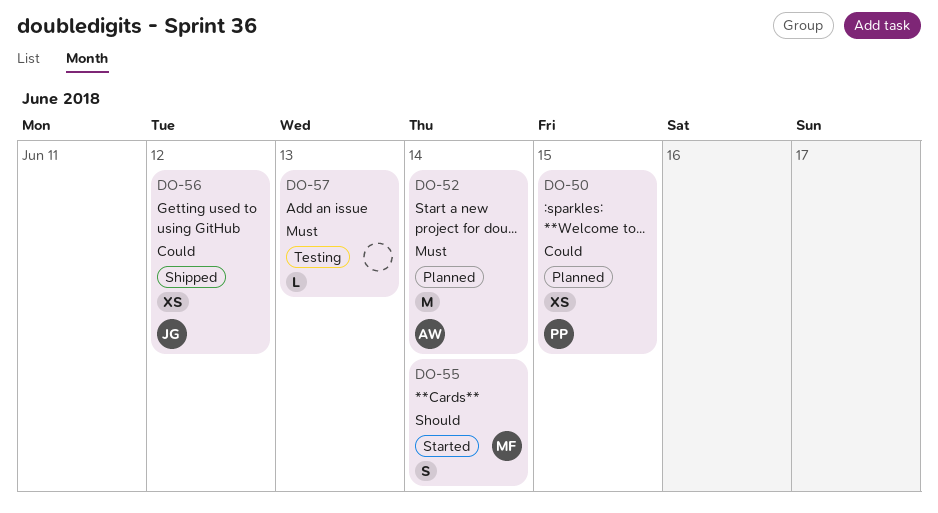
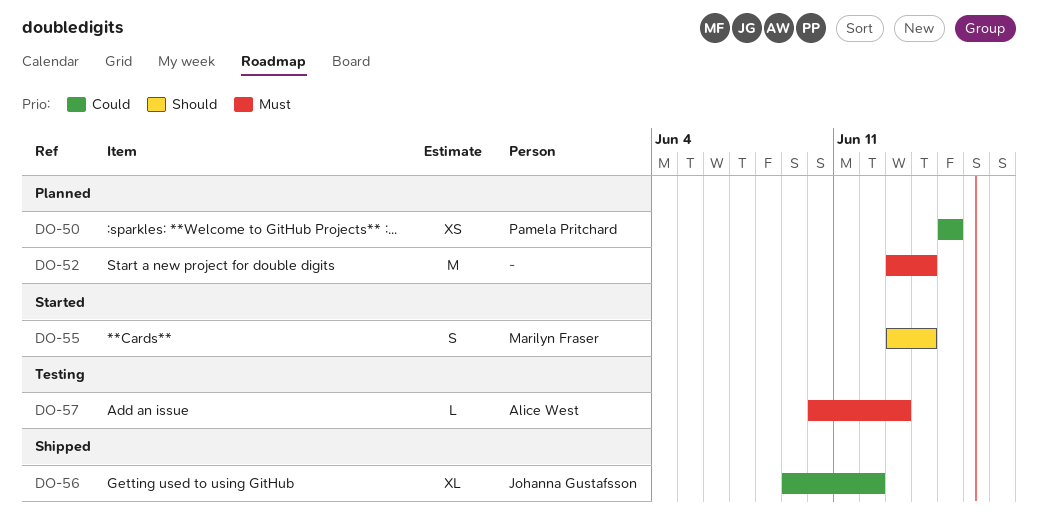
DO-52, owner: Alice West -> none
DO-56, estimate: XS -> XL
DO-57, owner: none -> Alice West

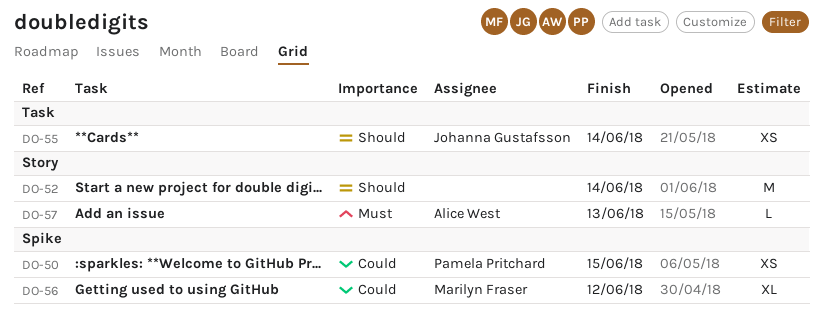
DO-52, priority: Must -> Should
DO-55, owner: Marilyn Fraser -> Johanna Gustafsson
DO-55, estimate: S -> XS
DO-56, owner: Johanna Gustafsson -> Marilyn Fraser

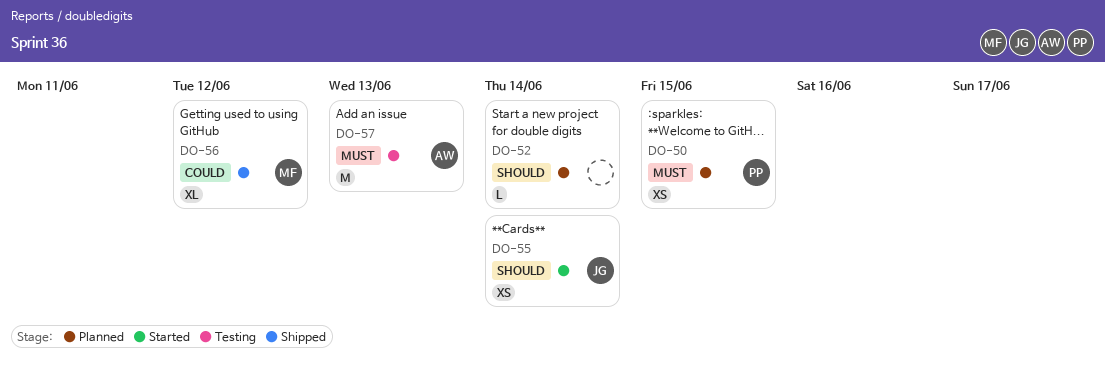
DO-50, priority: Could -> Must
DO-52, estimate: M -> L
DO-57, estimate: L -> M

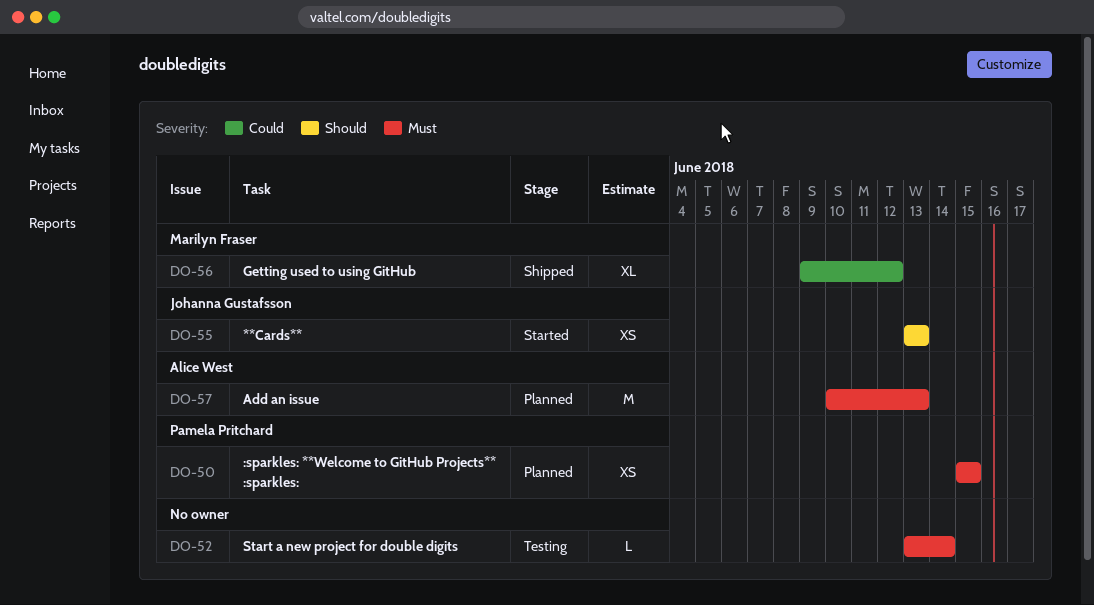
DO-52, status: Planned -> Testing
DO-52, priority: Should -> Must
DO-55, due: Jun 14 -> Jun 13
DO-57, status: Testing -> Planned

